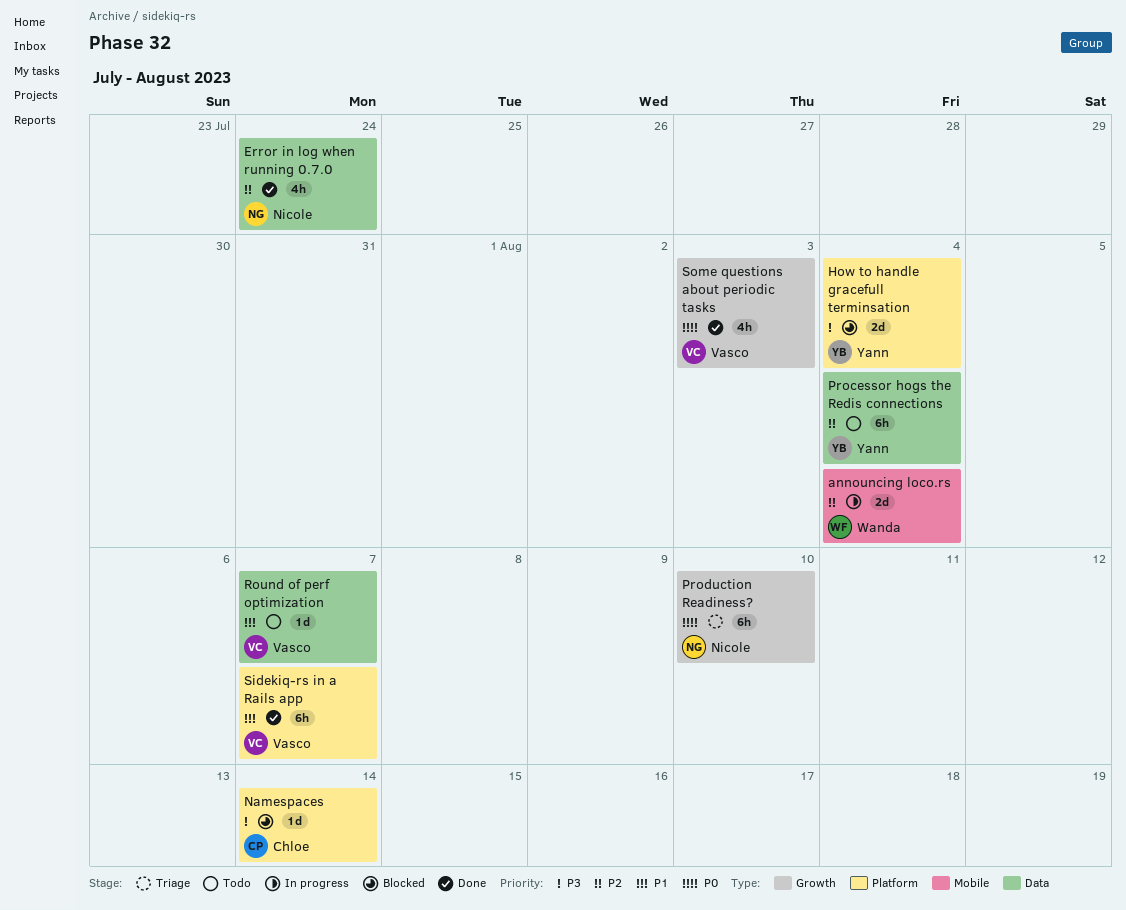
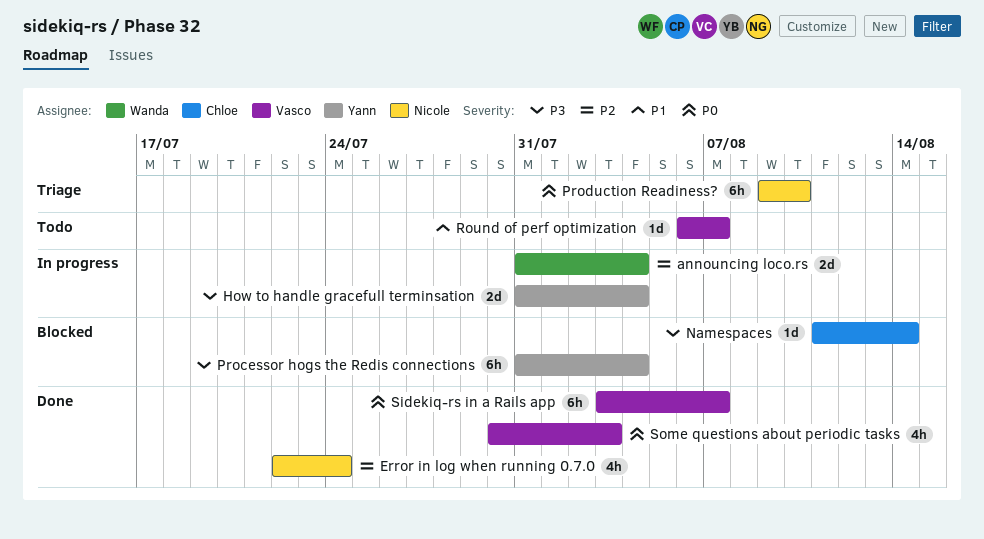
How to handle gracefull terminsation, status: Blocked -> In progress
Processor hogs the Redis connections, status: Todo -> Blocked
Processor hogs the Redis connections, priority: P2 -> P3
Sidekiq-rs in a Rails app, priority: P1 -> P0

